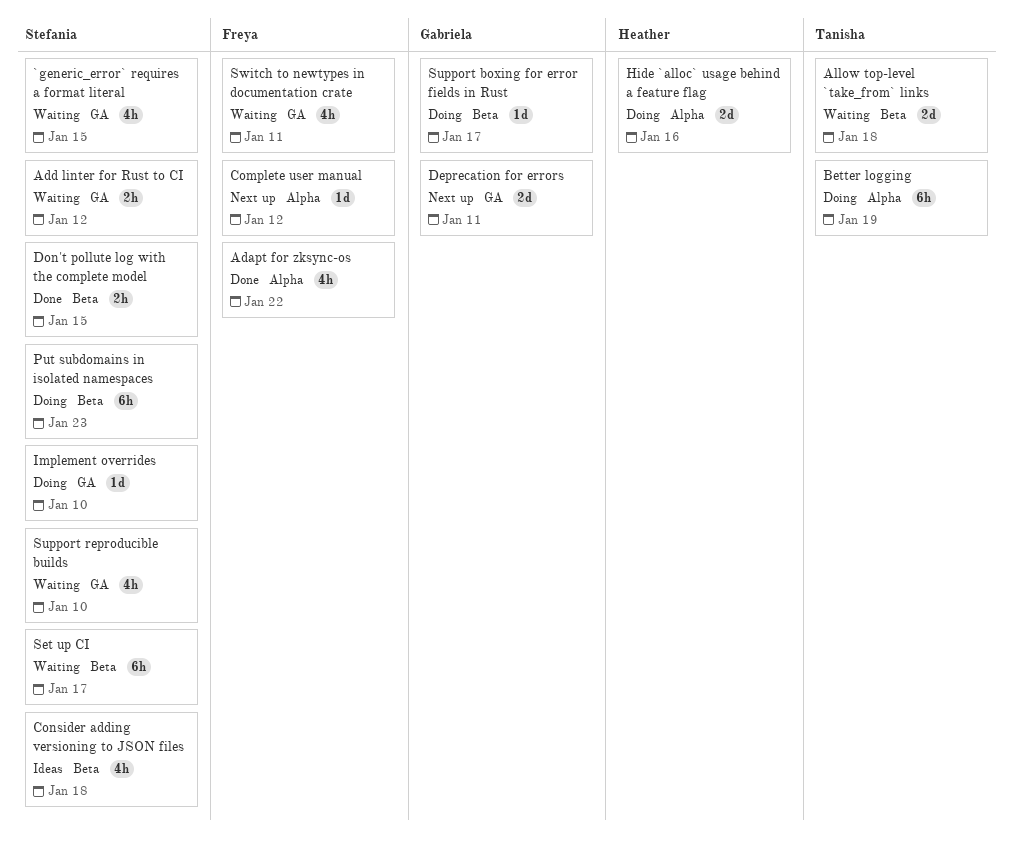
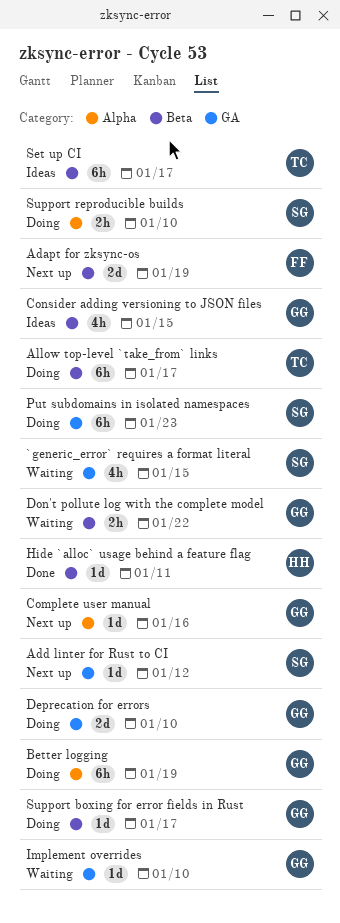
Adapt for zksync-os, status: Done -> Next up
Adapt for zksync-os, label: Alpha -> Beta
Adapt for zksync-os, estimate: 4h -> 2d
Adapt for zksync-os, due: Jan 22 -> Jan 19
Add linter for Rust to CI, status: Waiting -> Next up
Add linter for Rust to CI, estimate: 2h -> 1d
Allow top-level `take_from` links, status: Waiting -> Doing
Allow top-level `take_from` links, estimate: 2d -> 6h
Allow top-level `take_from` links, due: Jan 18 -> Jan 17
Better logging, owner: Tanisha -> Gabriela
Complete user manual, owner: Freya -> Gabriela
Complete user manual, due: Jan 12 -> Jan 16
Consider adding versioning to JSON files, owner: Stefania -> Gabriela
Consider adding versioning to JSON files, due: Jan 18 -> Jan 15
Deprecation for errors, status: Next up -> Doing
Deprecation for errors, due: Jan 11 -> Jan 10
Don't pollute log with the complete model, status: Done -> Waiting
Don't pollute log with the complete model, owner: Stefania -> Gabriela
Don't pollute log with the complete model, due: Jan 15 -> Jan 22
Hide `alloc` usage behind a feature flag, status: Doing -> Done
Hide `alloc` usage behind a feature flag, label: Alpha -> Beta
Hide `alloc` usage behind a feature flag, estimate: 2d -> 1d
Hide `alloc` usage behind a feature flag, due: Jan 16 -> Jan 11
Implement overrides, status: Doing -> Waiting
Implement overrides, owner: Stefania -> Gabriela
Put subdomains in isolated namespaces, label: Beta -> GA
Set up CI, status: Waiting -> Ideas
Set up CI, owner: Stefania -> Tanisha
Support reproducible builds, status: Waiting -> Doing
Support reproducible builds, label: GA -> Alpha
Support reproducible builds, estimate: 4h -> 2h
Switch to newtypes in documentation crate: present -> none

